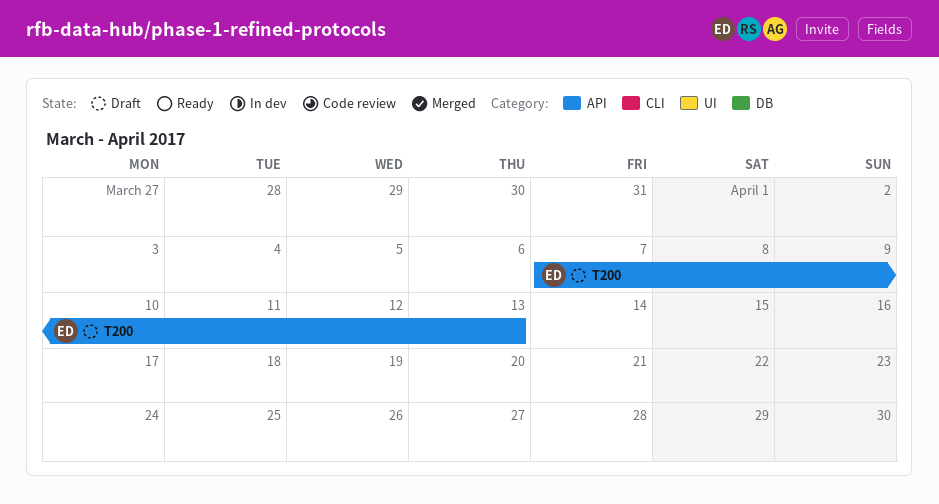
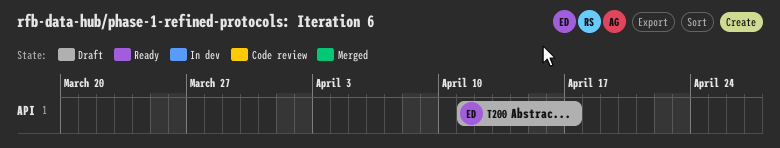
T200, start: Apr 7 -> Apr 11
T200, due: Apr 13 -> Apr 17

